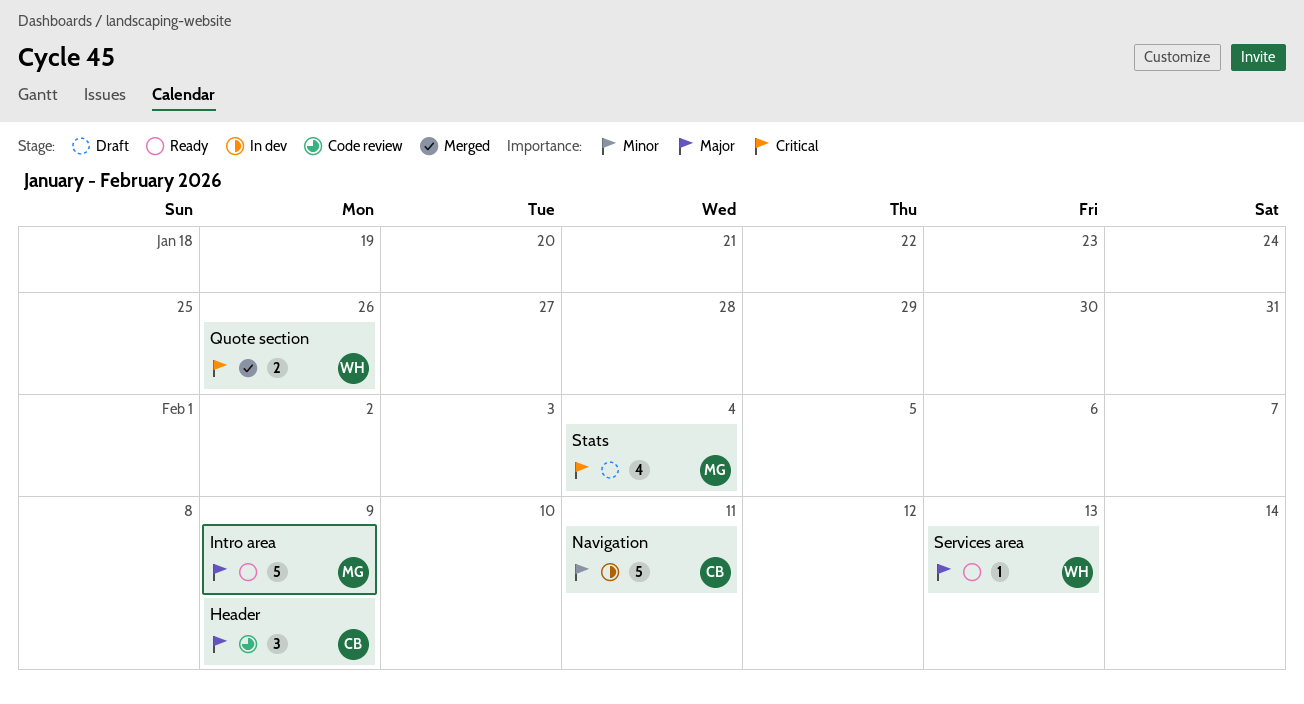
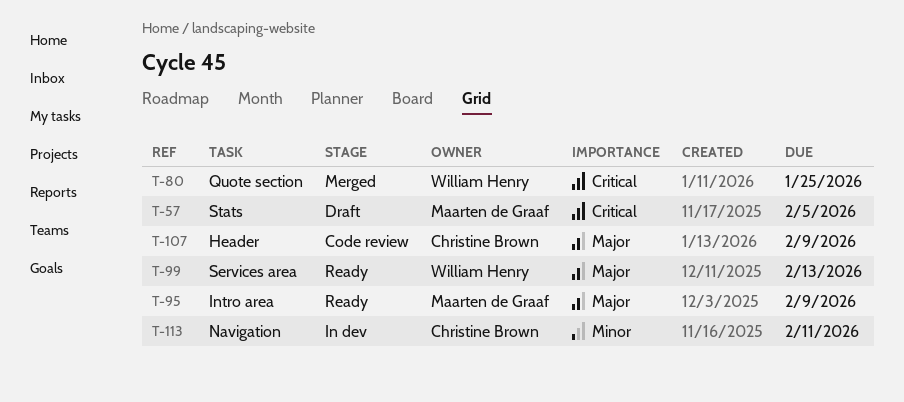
Quote section, due: Jan 26 -> Jan 25
Stats, due: Feb 4 -> Feb 5

